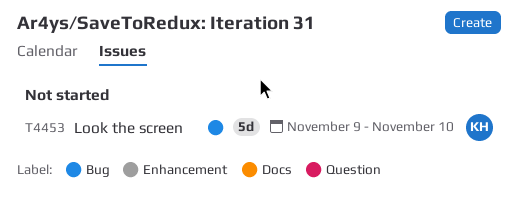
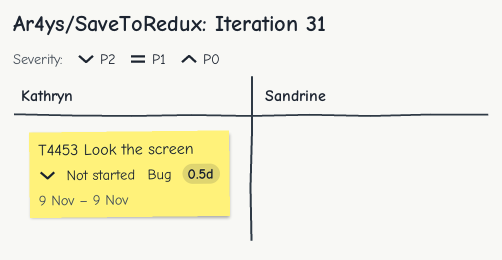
T4453, estimate: 5d -> 0.5d
T4453, due: Nov 10 -> Nov 9

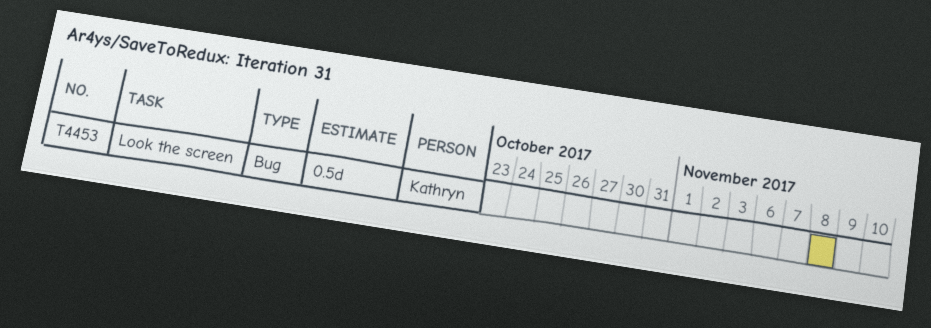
T4453, start: Nov 9 -> Nov 8
T4453, due: Nov 9 -> Nov 8

